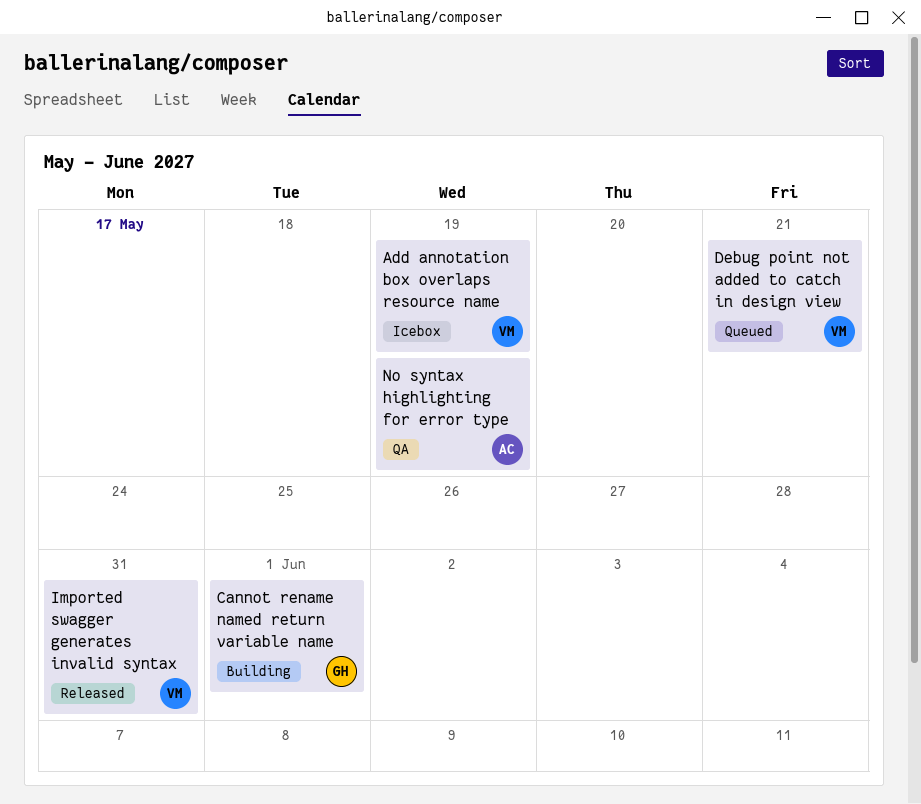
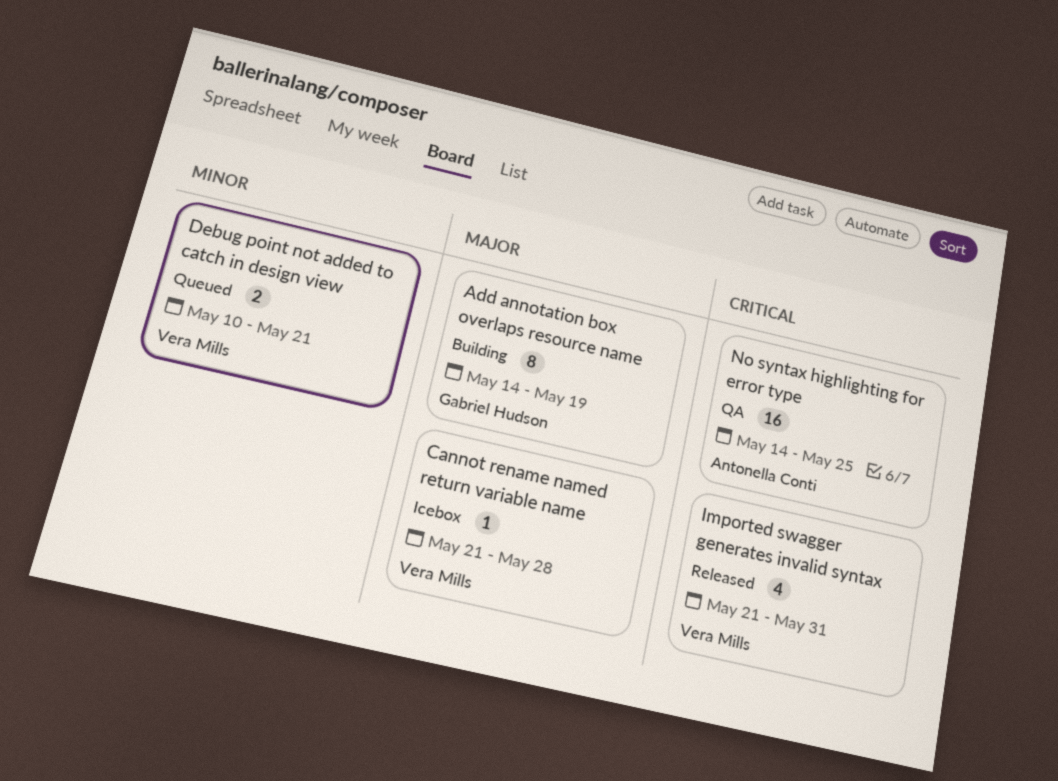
Add annotation box overlaps resource name, status: Icebox -> Building
Add annotation box overlaps resource name, owner: Vera Mills -> Gabriel Hudson
Cannot rename named return variable name, status: Building -> Icebox
Cannot rename named return variable name, owner: Gabriel Hudson -> Vera Mills
Cannot rename named return variable name, due: Jun 1 -> May 28
No syntax highlighting for error type, due: May 19 -> May 25

